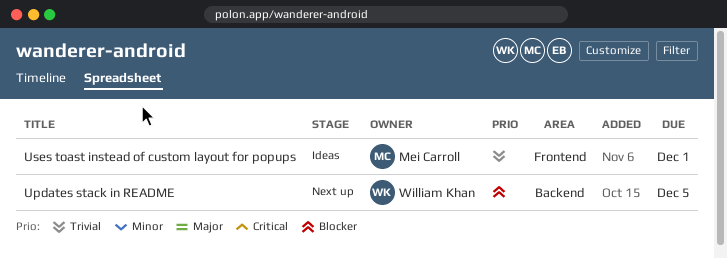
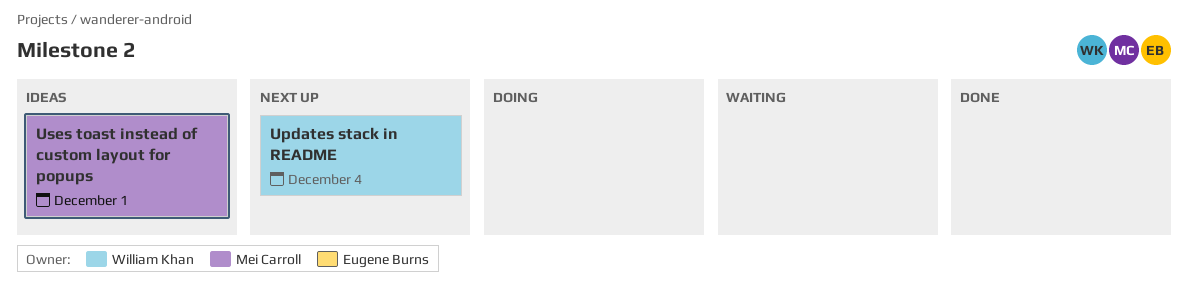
Updates stack in README, due: Dec 5 -> Dec 4

